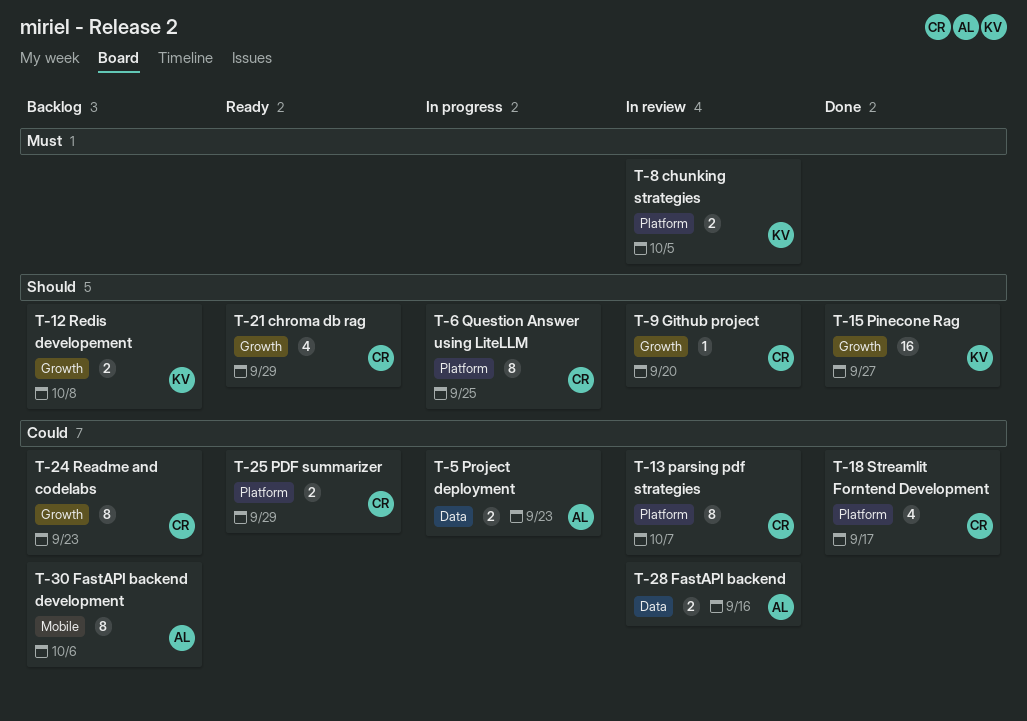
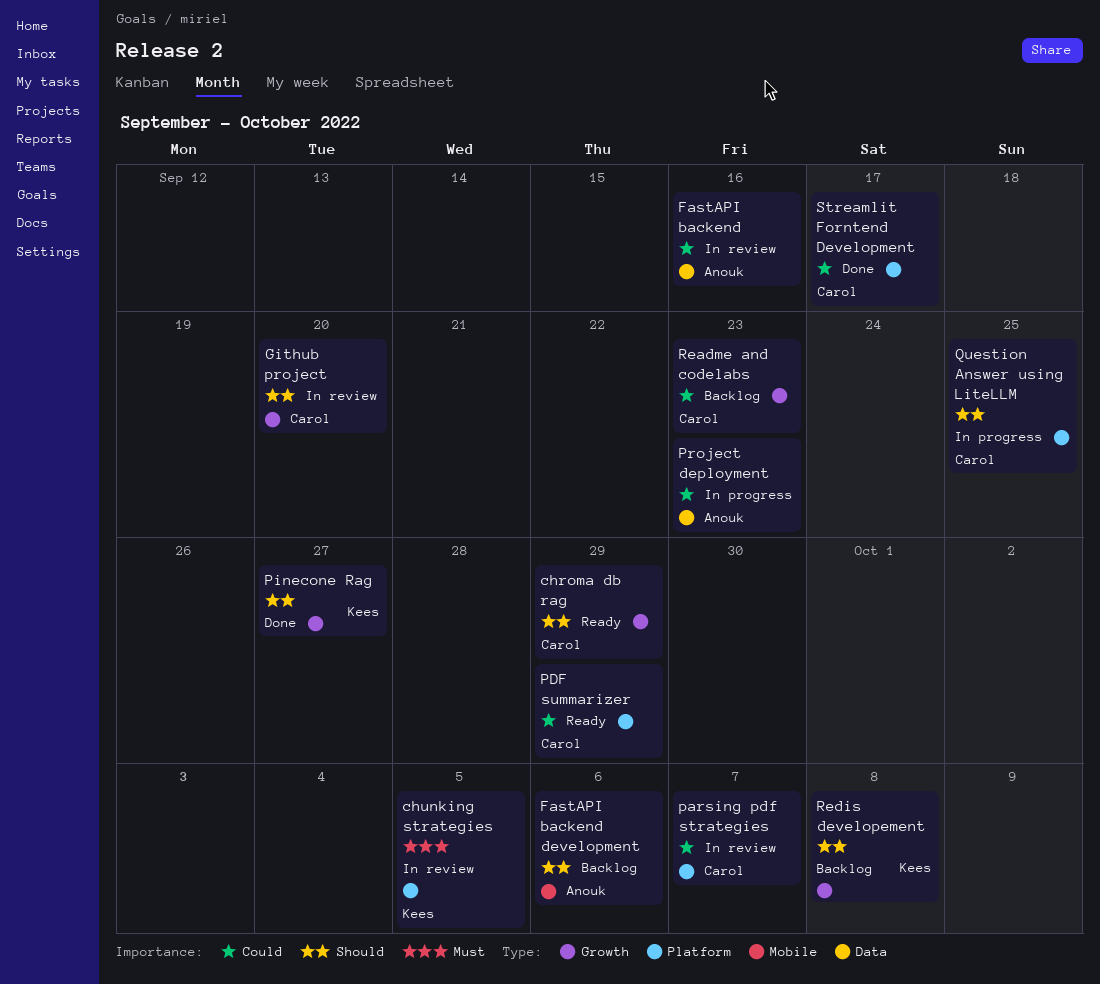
FastAPI backend development, priority: Could -> Should

